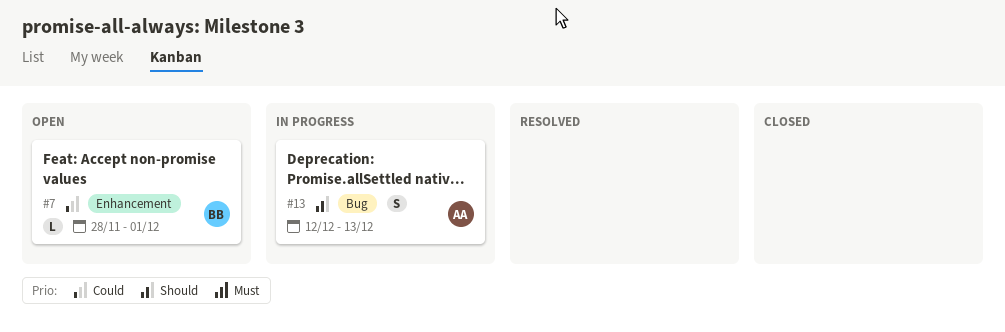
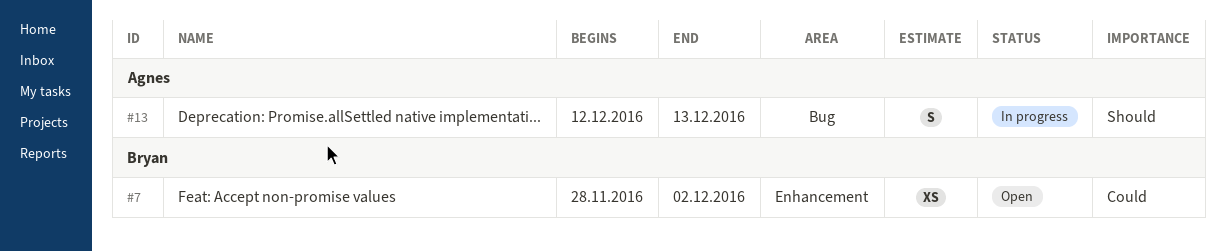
#7, estimate: L -> XS
#7, due: Dec 1 -> Dec 2

